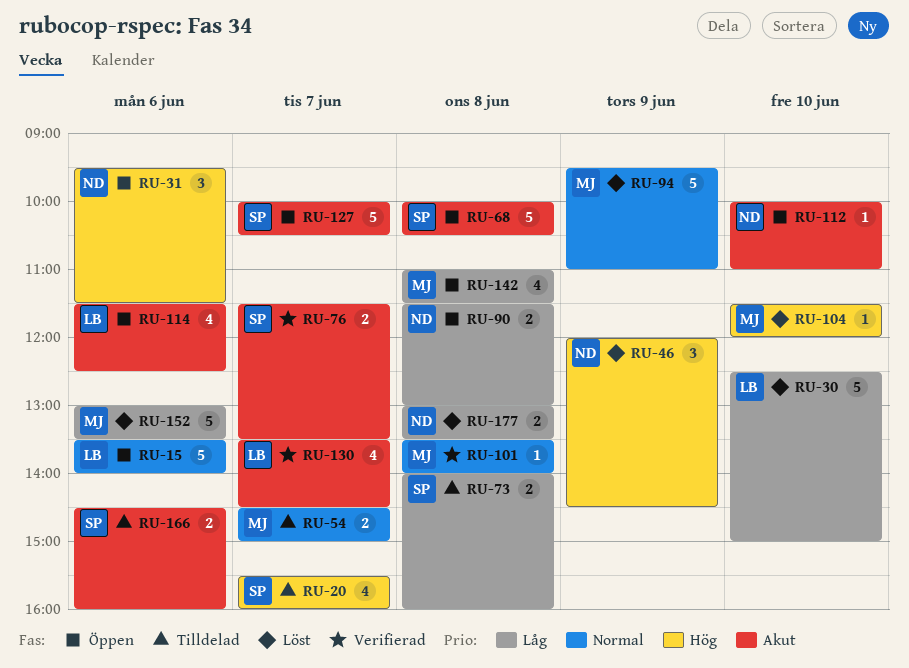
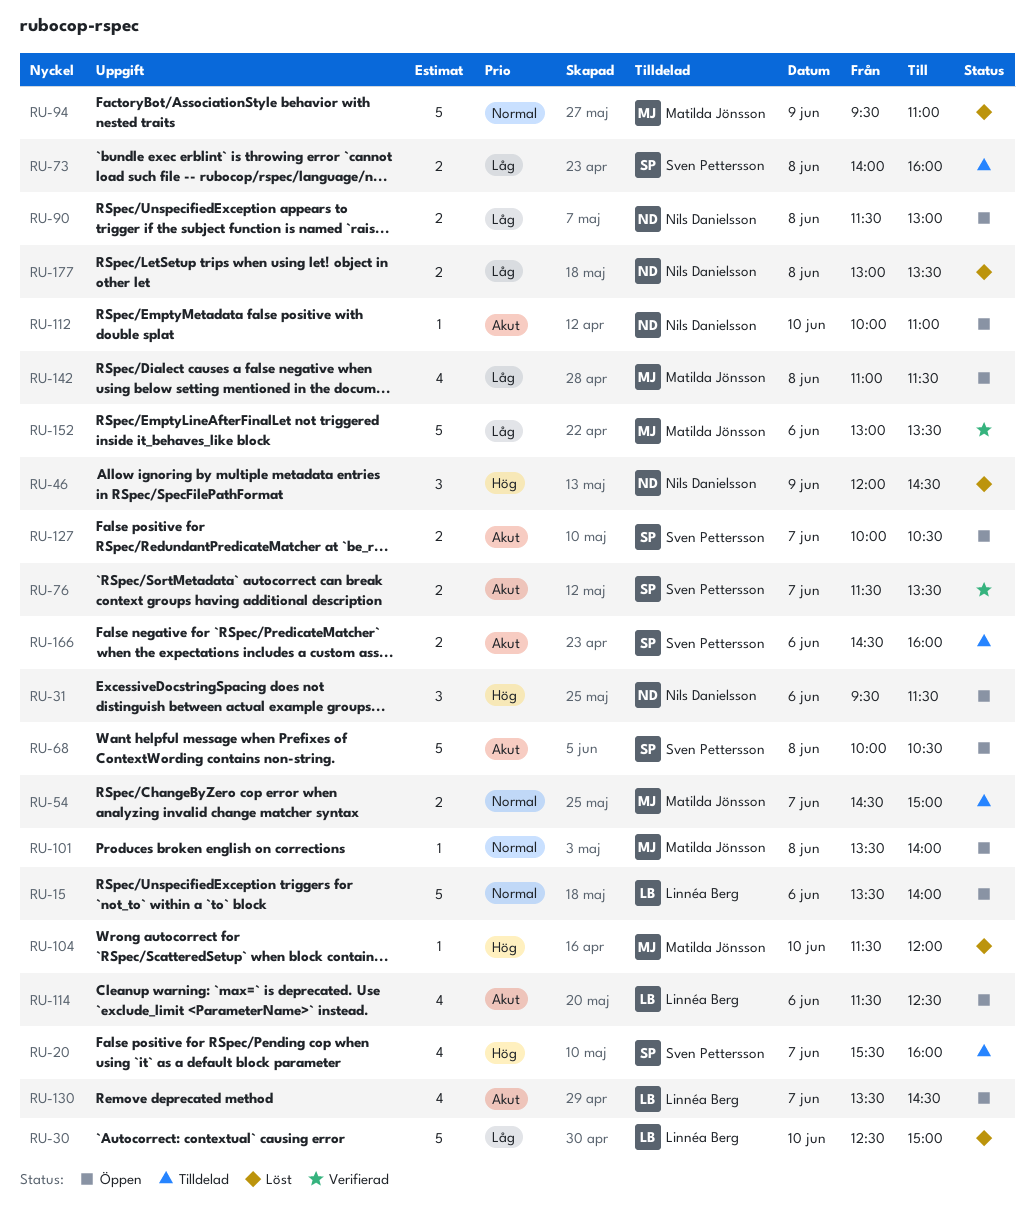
RU-101, status: Verifierad -> Öppen
RU-127, estimate: 5 -> 2
RU-130, status: Verifierad -> Öppen
RU-152, status: Löst -> Verifierad

